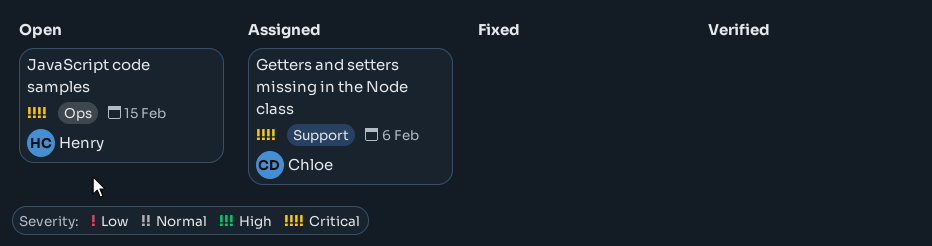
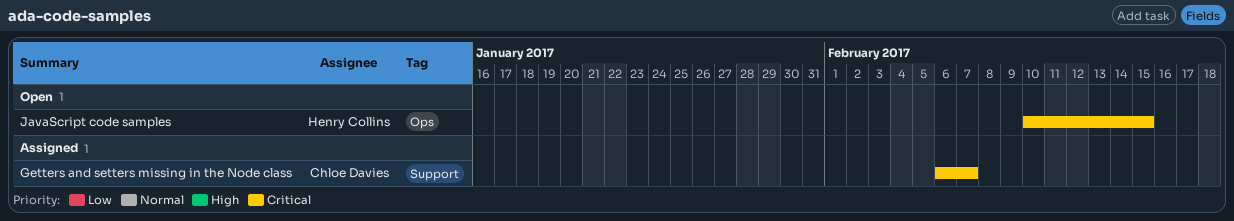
Getters and setters missing in the Node class, due: Feb 6 -> Feb 7

